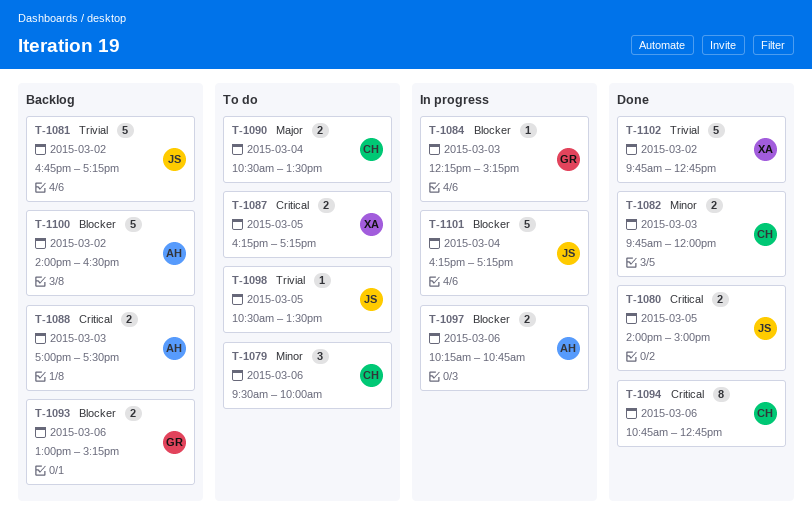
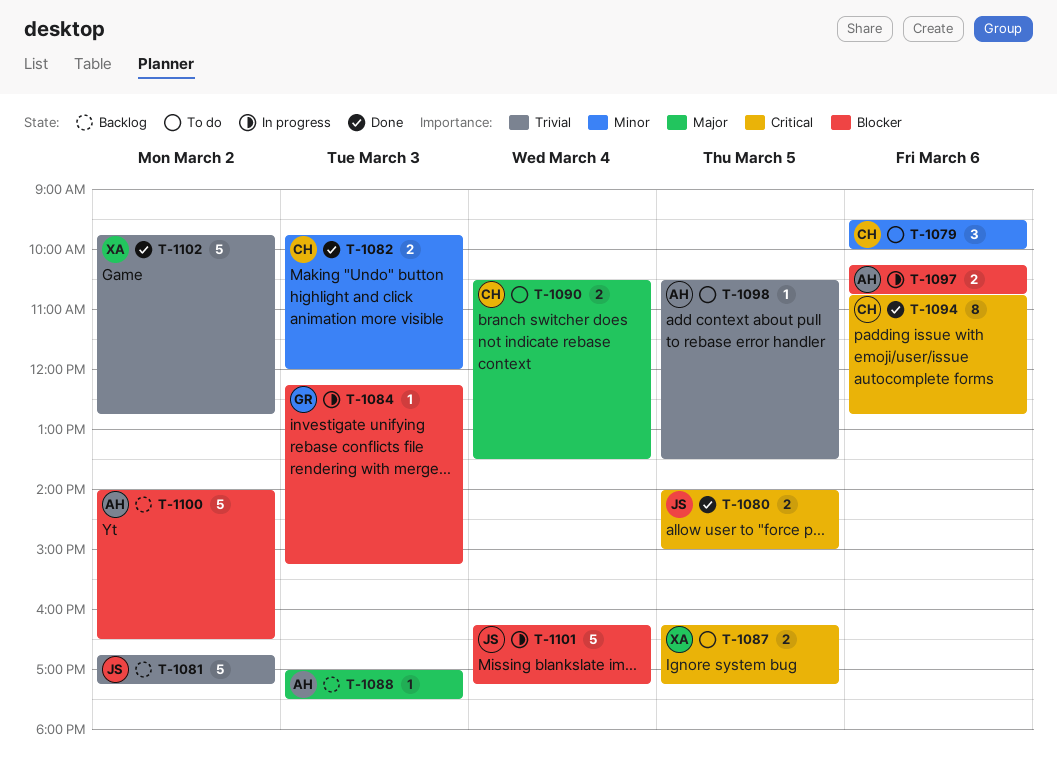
T-1088, priority: Critical -> Major
T-1088, estimate: 2 -> 1
T-1093: present -> none
T-1098, owner: JS -> AH

